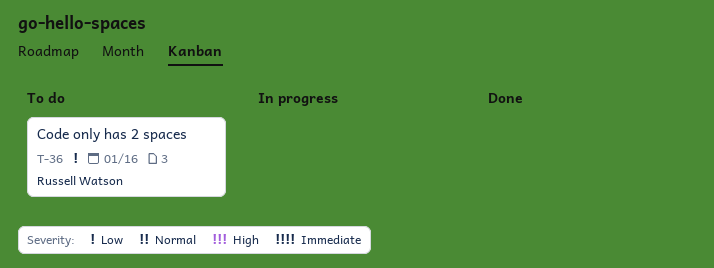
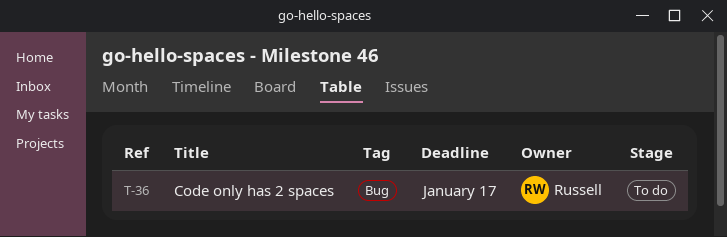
T-36, due: Jan 16 -> Jan 17

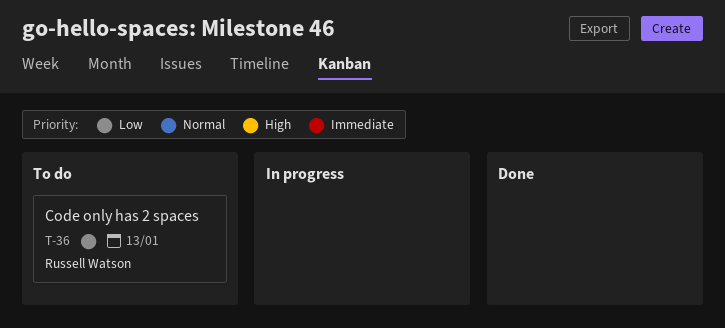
T-36, due: Jan 17 -> Jan 13

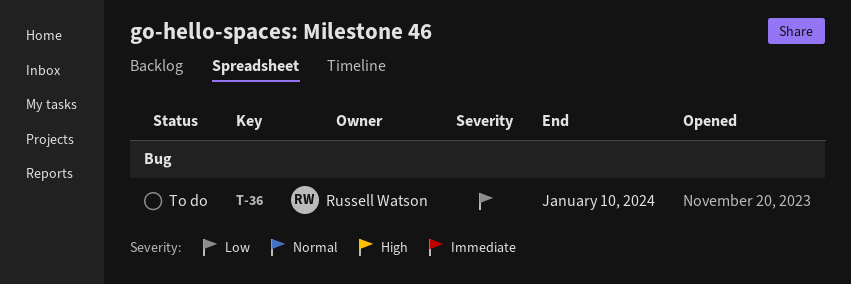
T-36, due: Jan 13 -> Jan 10

